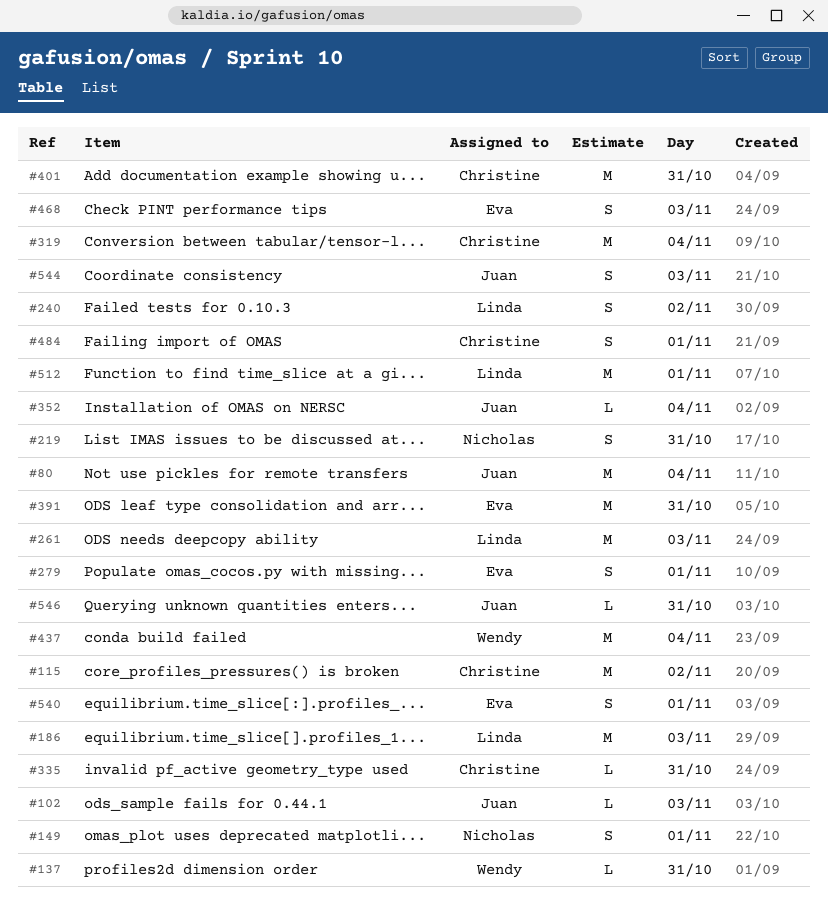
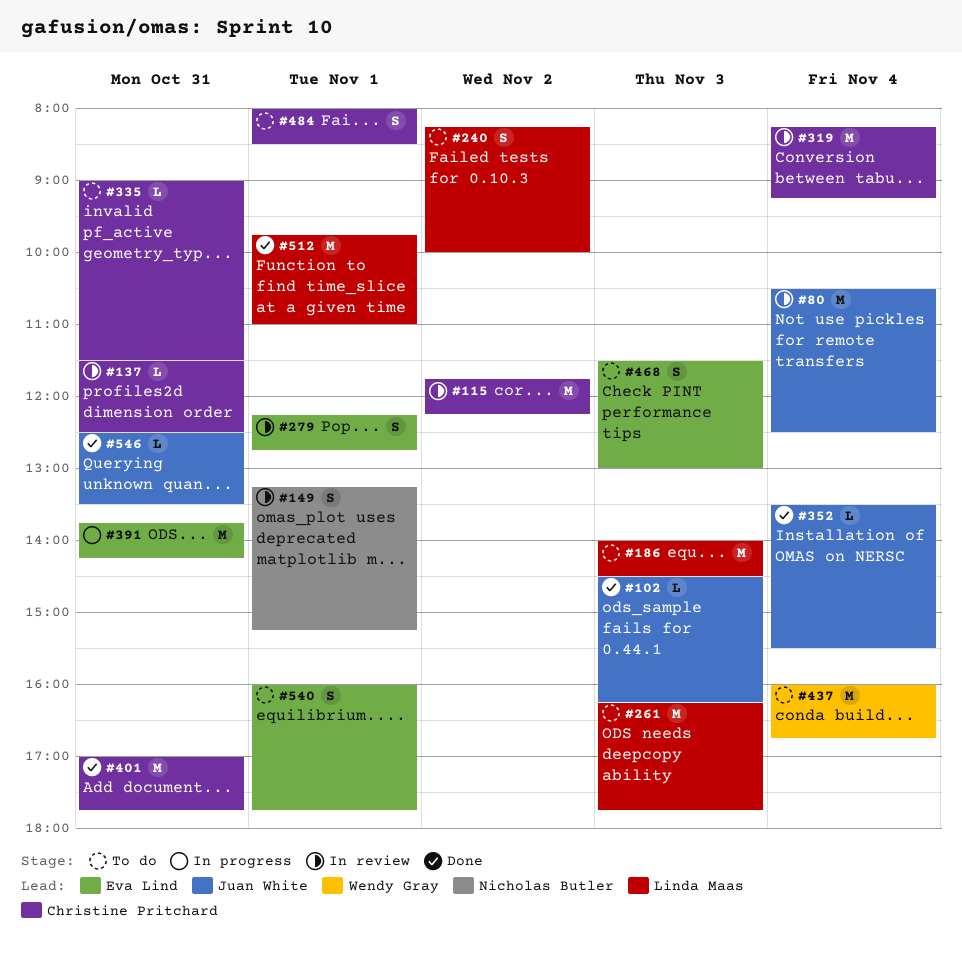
#137, owner: Wendy Gray -> Christine Pritchard
#219: present -> none
#544: present -> none

